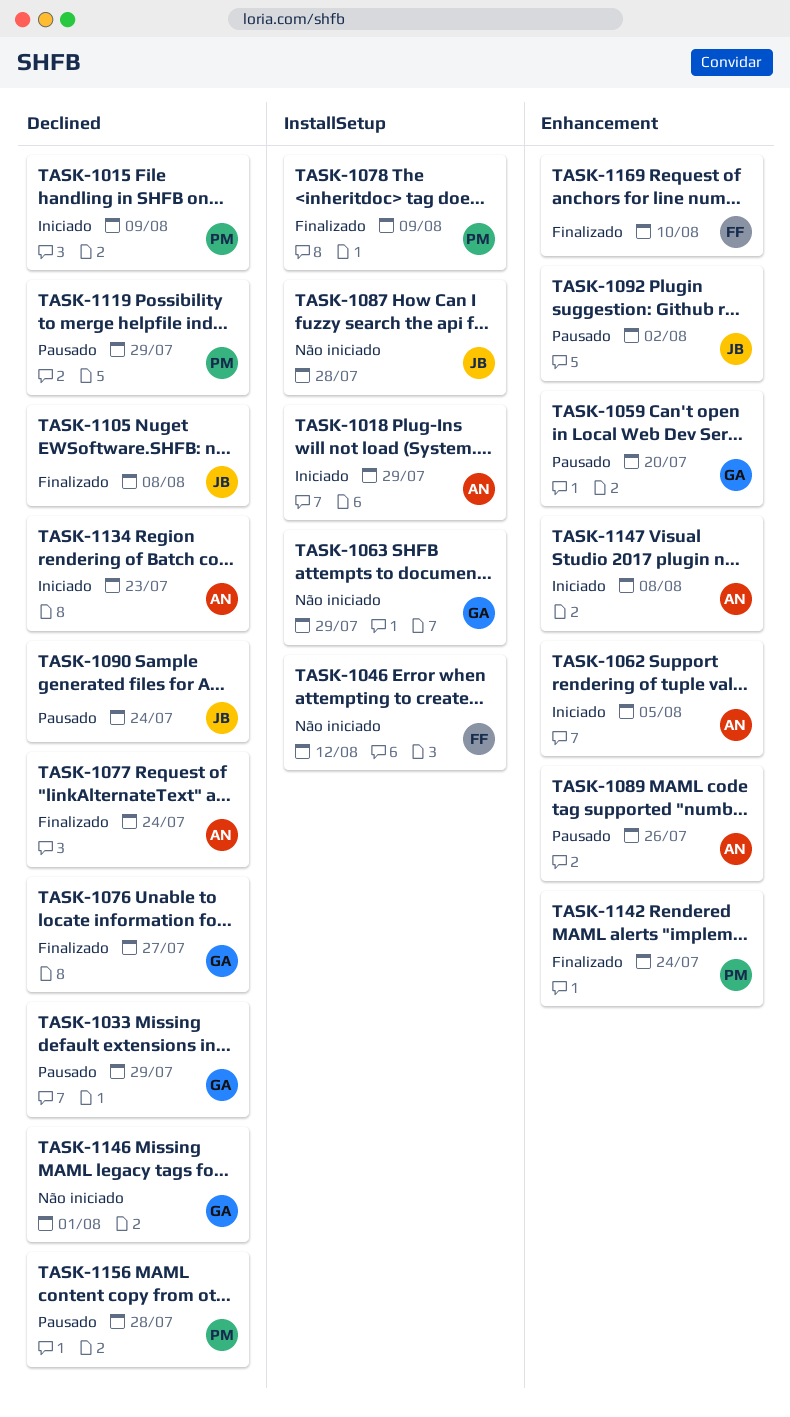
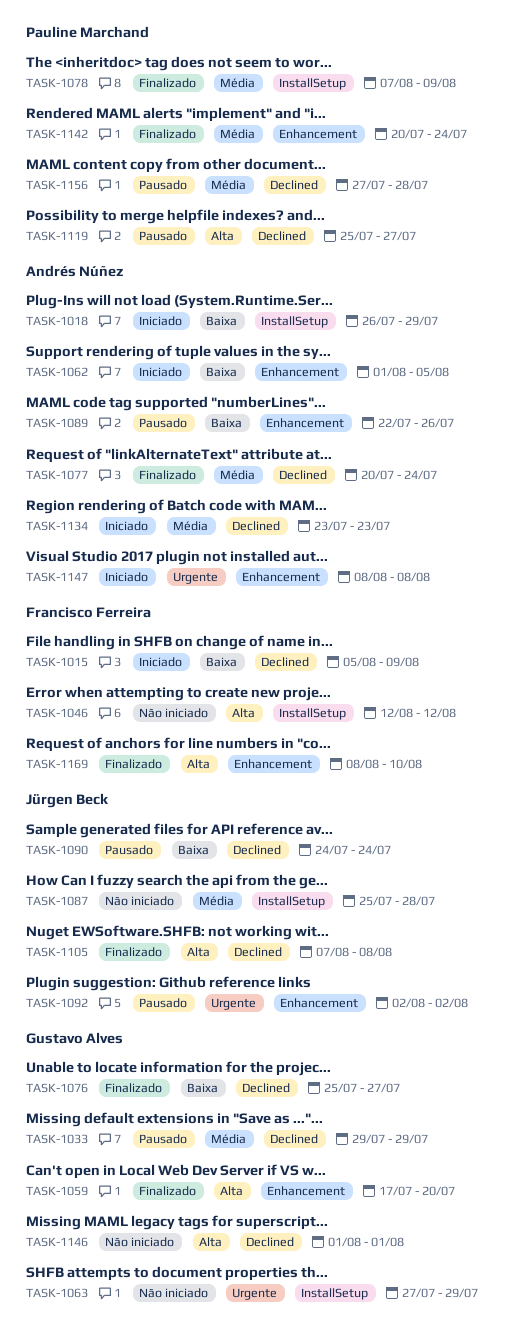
TASK-1015, owner: Pauline Marchand -> Francisco Ferreira
TASK-1059, status: Pausado -> Finalizado
TASK-1119, due: Jul 29 -> Jul 27

